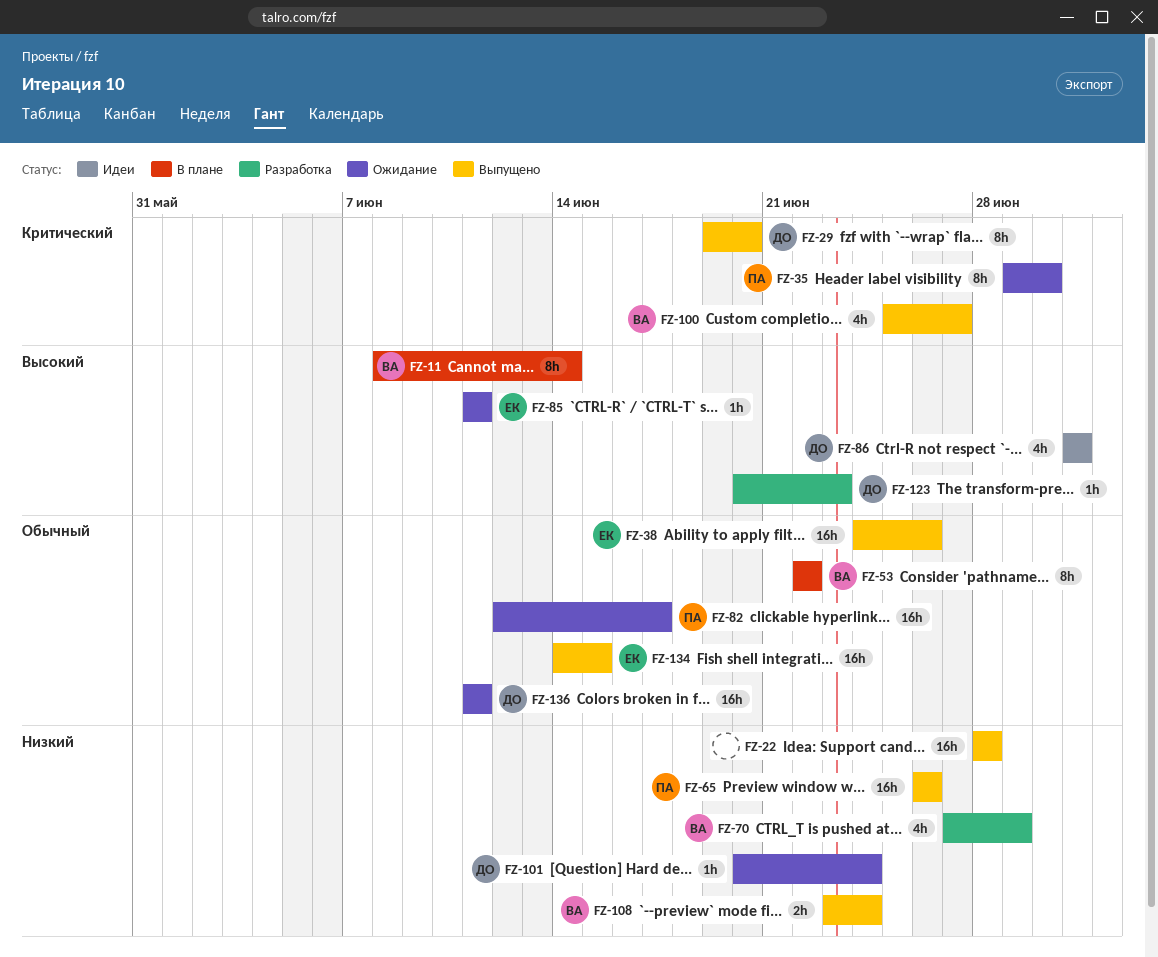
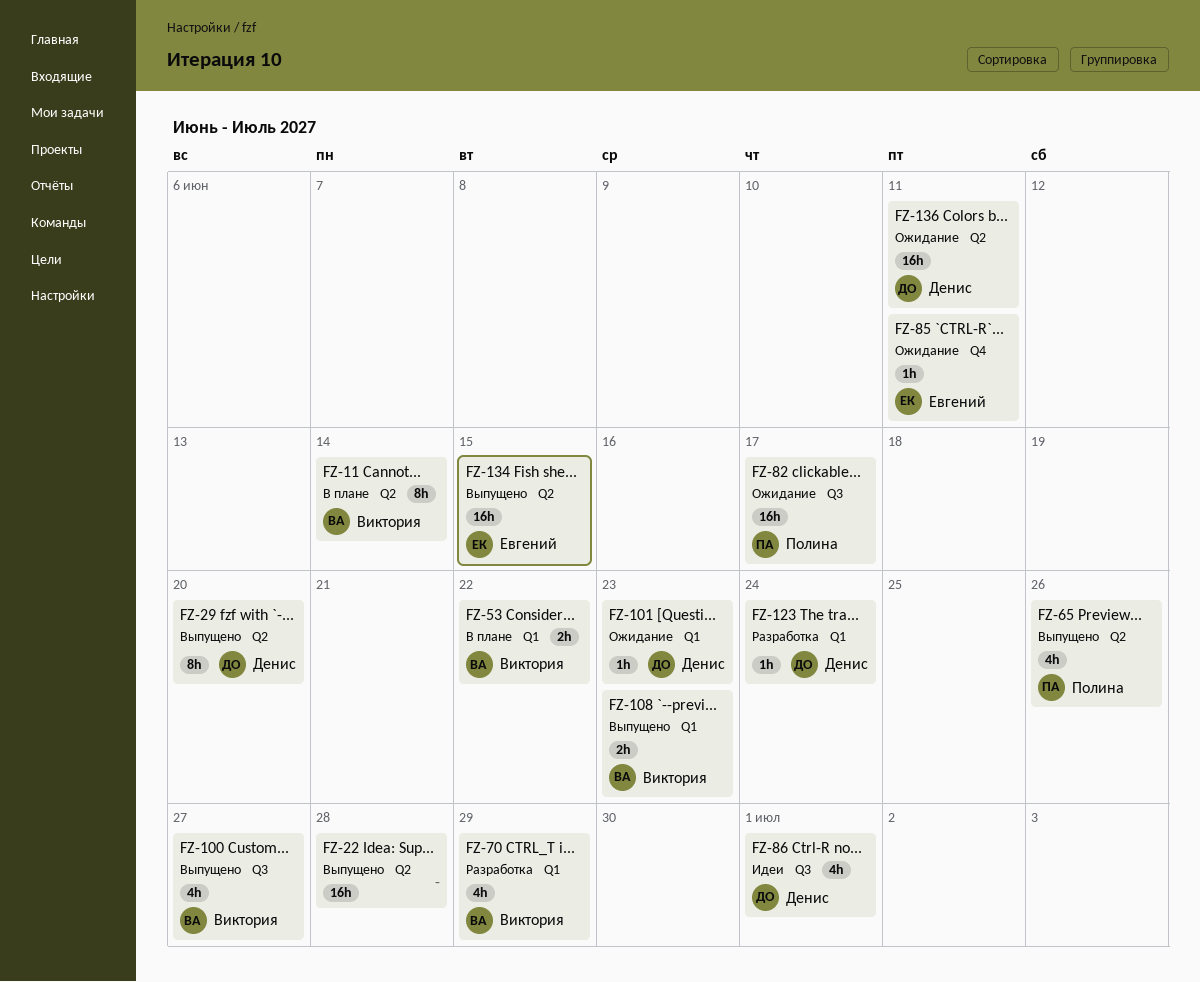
FZ-35: present -> none
FZ-38: present -> none
FZ-53, estimate: 8h -> 2h
FZ-65, estimate: 16h -> 4h
FZ-101, due: Jun 24 -> Jun 23
FZ-108, due: Jun 24 -> Jun 23
FZ-123, due: Jun 23 -> Jun 24

